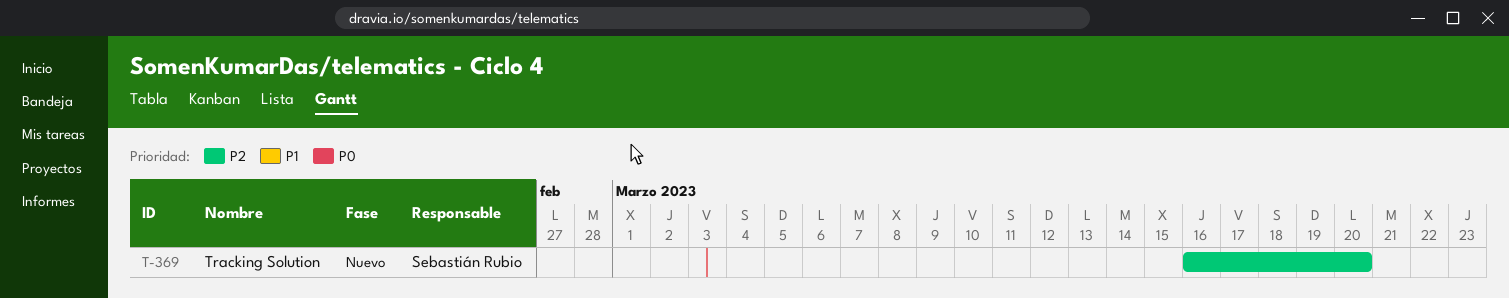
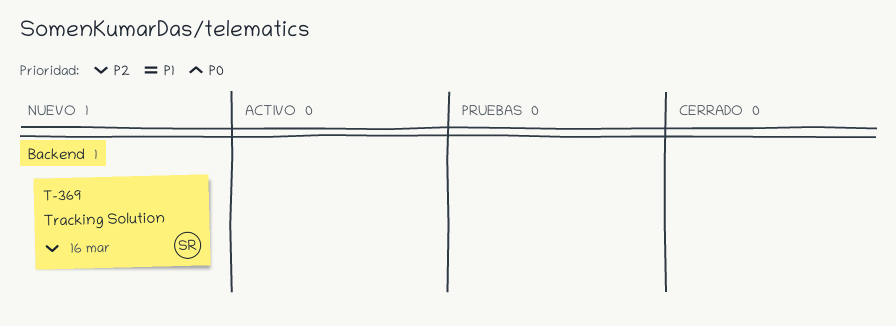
T-369, due: Mar 20 -> Mar 16

